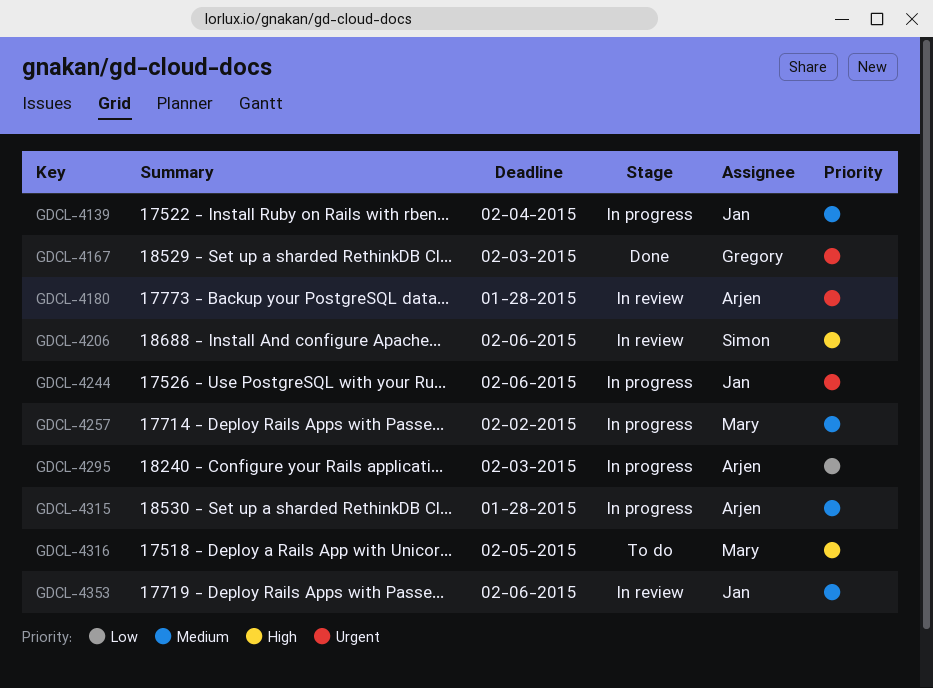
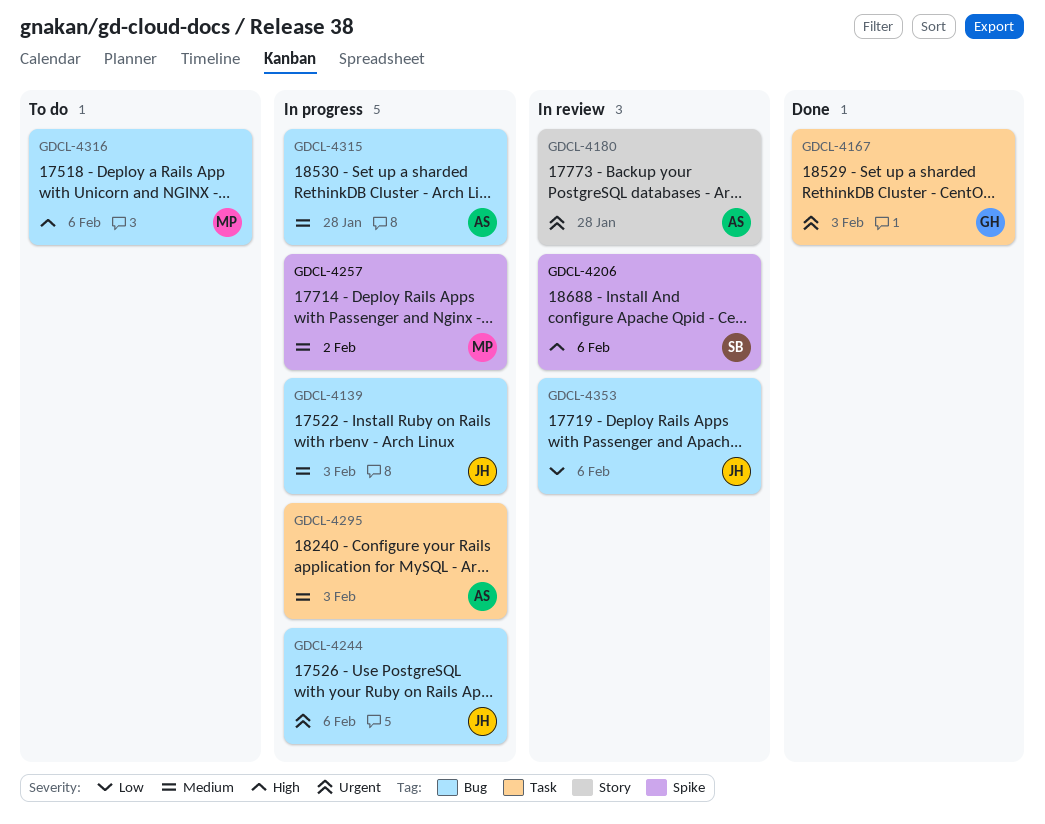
GDCL-4139, due: Feb 4 -> Feb 3
GDCL-4295, priority: Low -> Medium
GDCL-4316, due: Feb 5 -> Feb 6
GDCL-4353, priority: Medium -> Low

